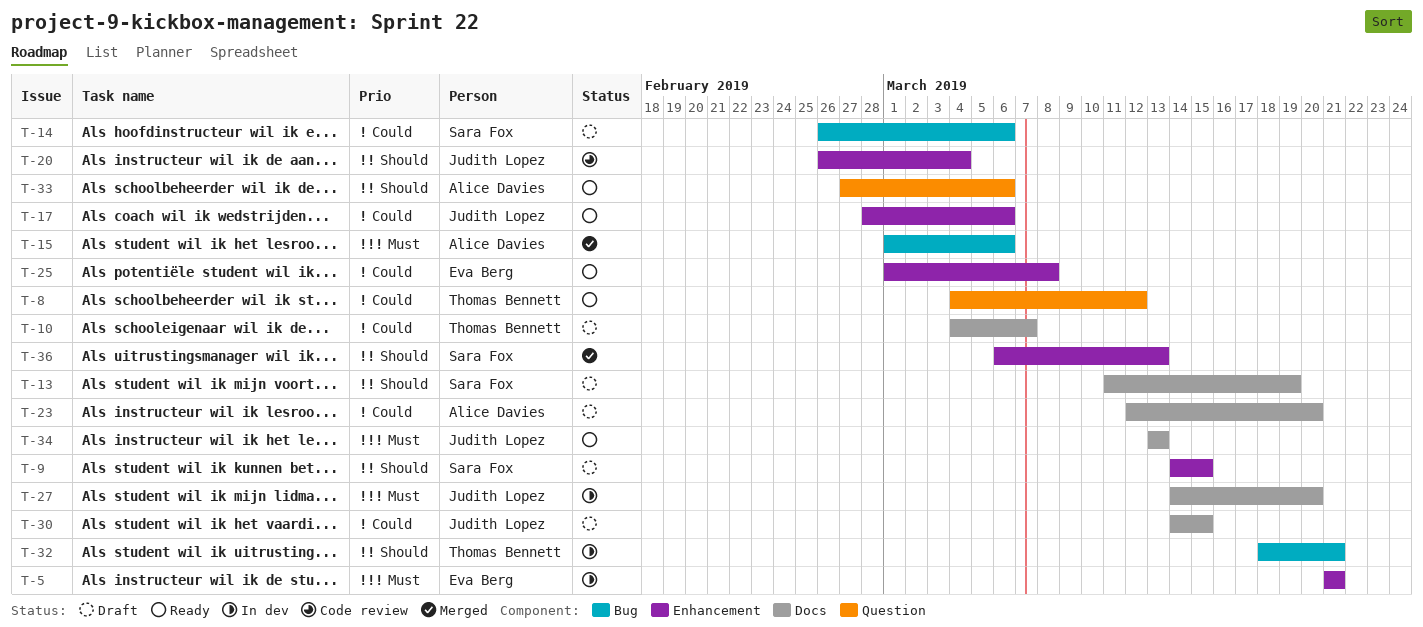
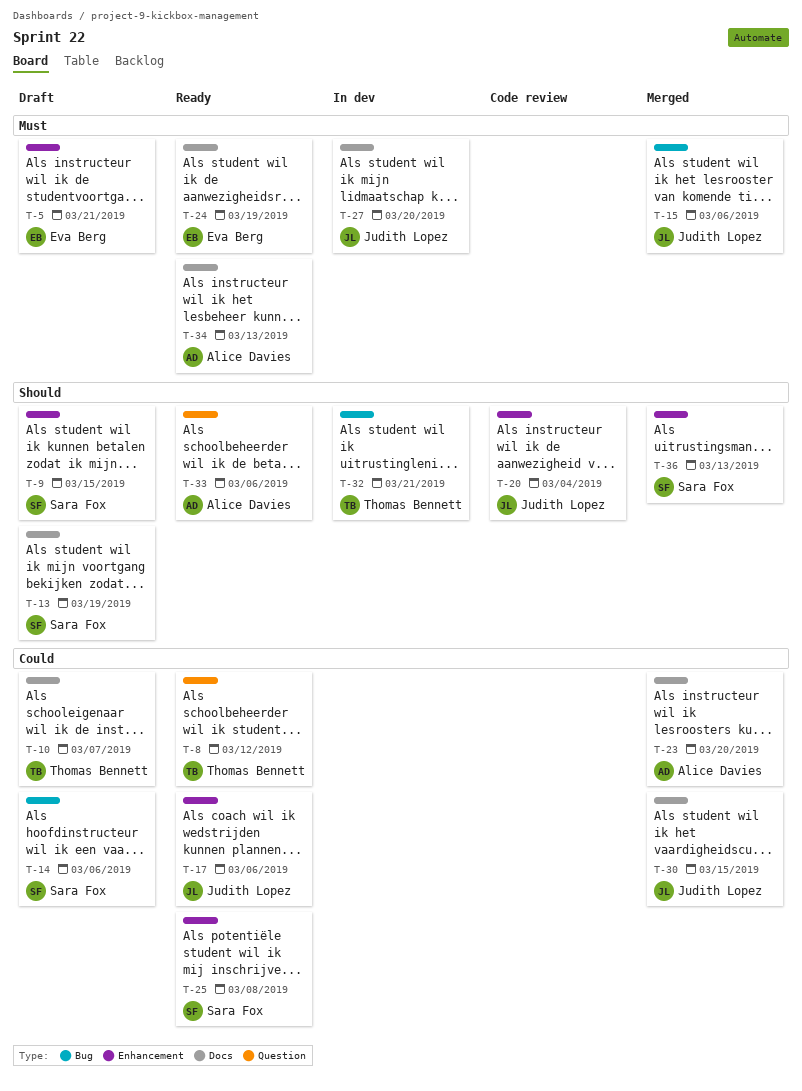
T-5, status: In dev -> Draft
T-15, owner: Alice Davies -> Judith Lopez
T-23, status: Draft -> Merged
T-24: none -> present
T-25, owner: Eva Berg -> Sara Fox
T-30, status: Draft -> Merged
T-34, owner: Judith Lopez -> Alice Davies

